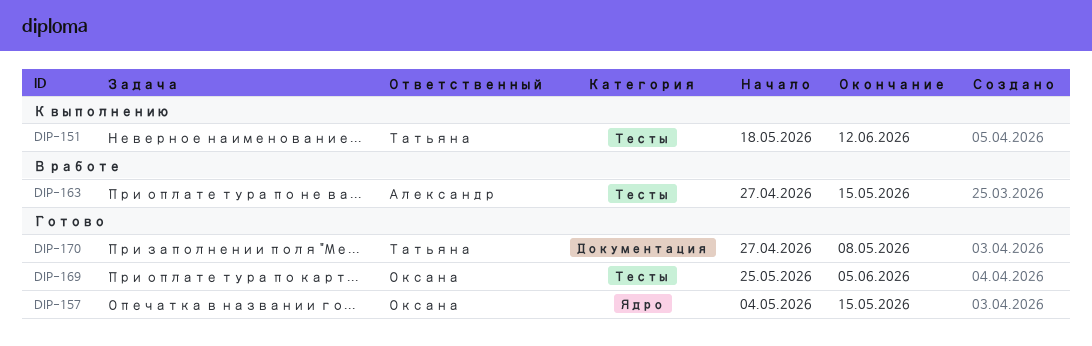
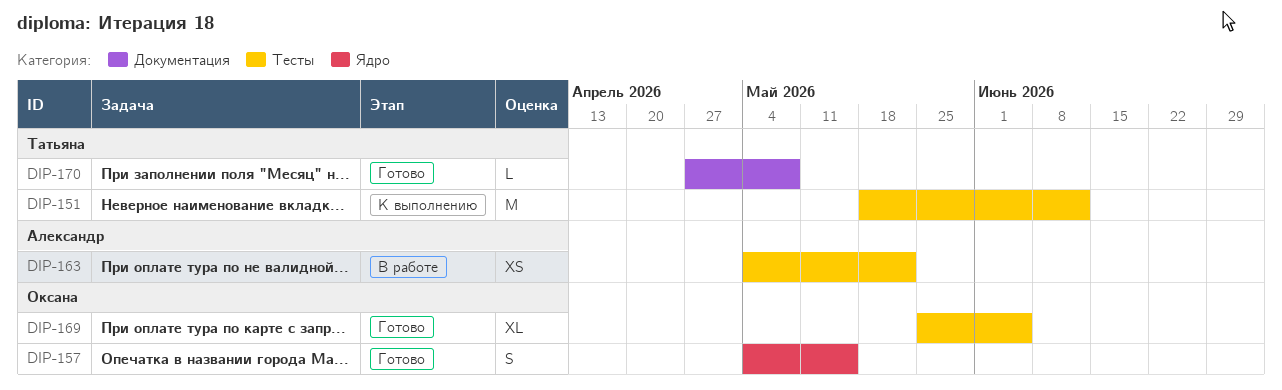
DIP-163, start: Apr 27 -> May 4
DIP-163, due: May 15 -> May 22

